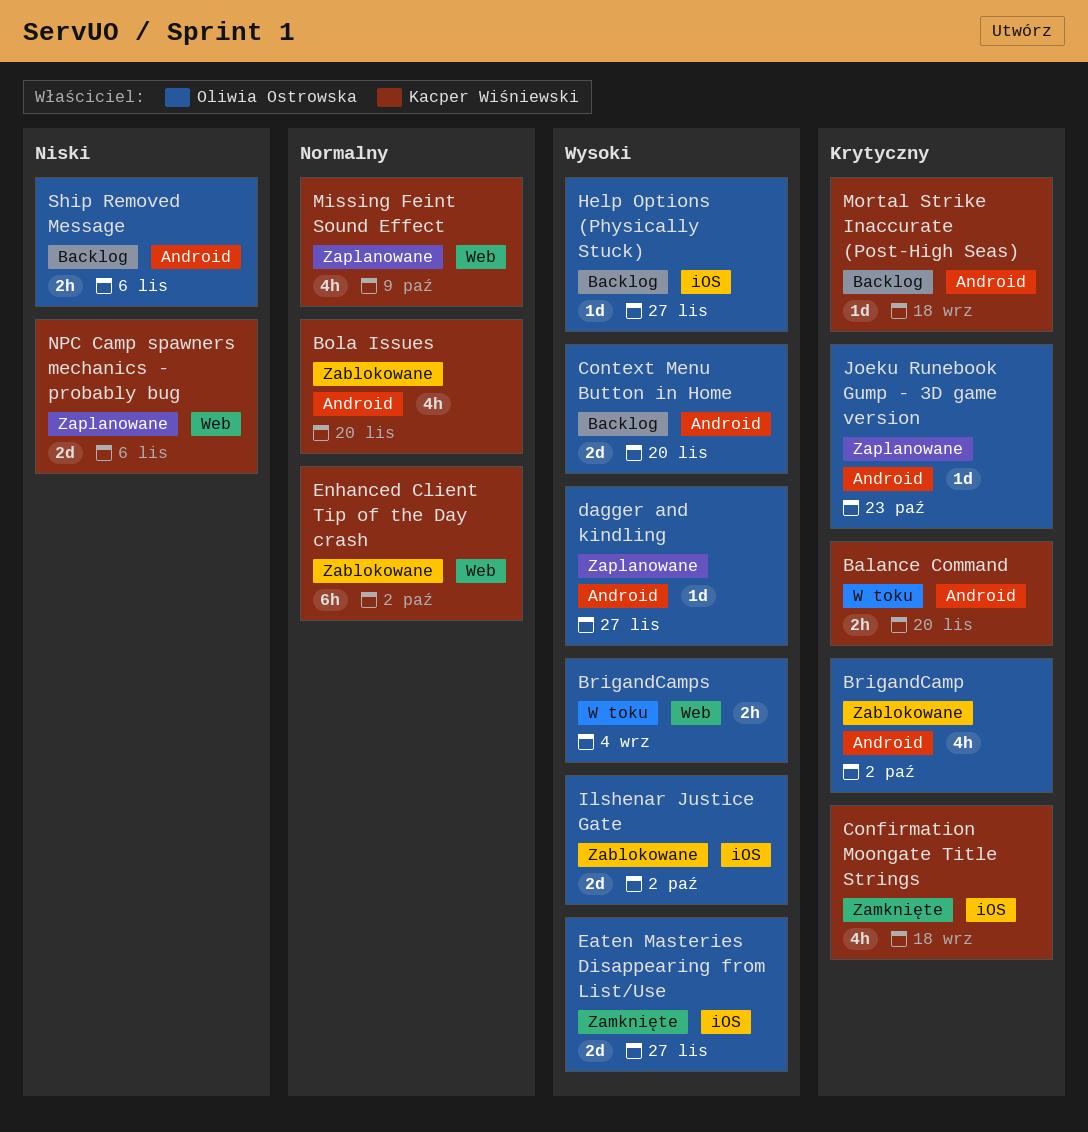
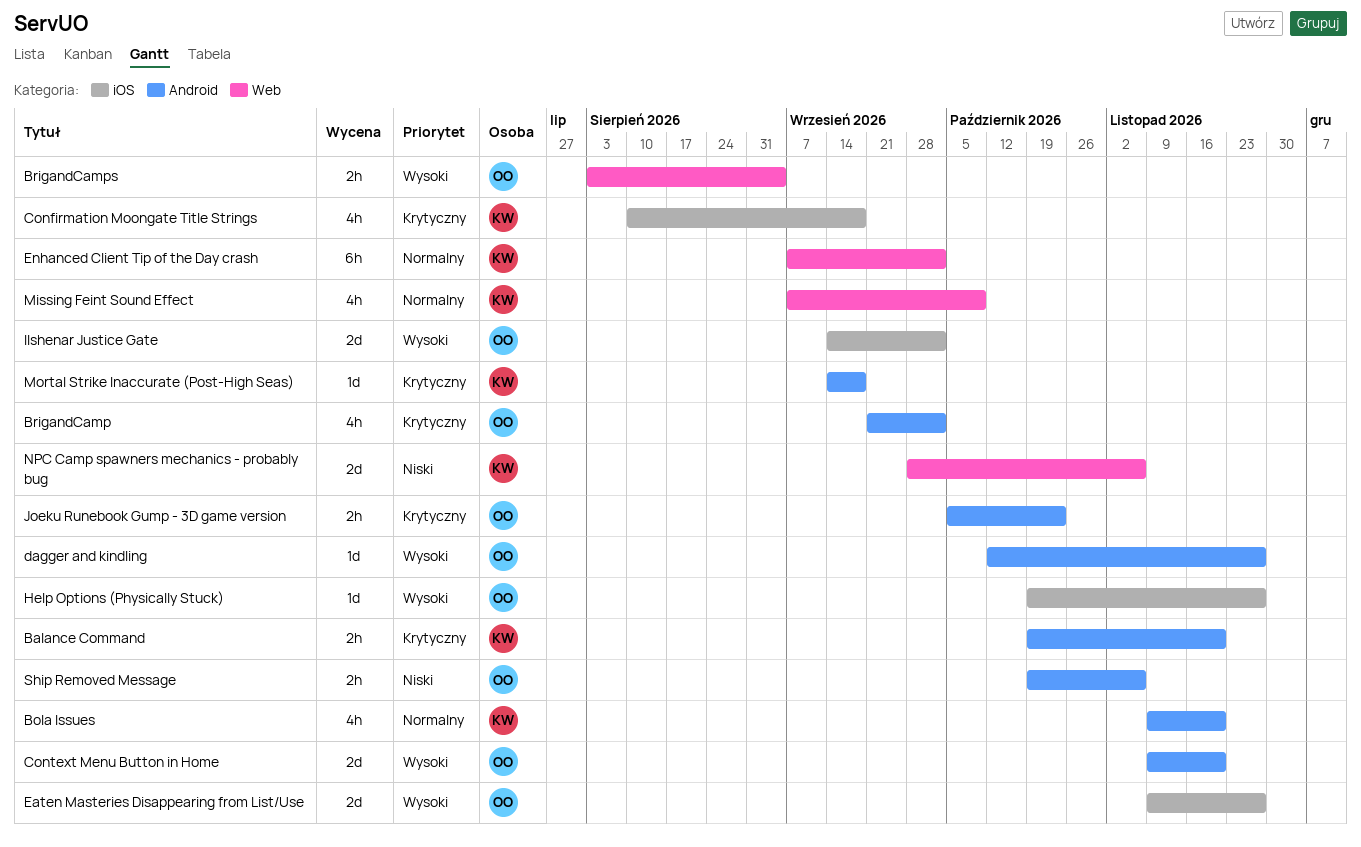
Joeku Runebook Gump - 3D game version, estimate: 1d -> 2h

